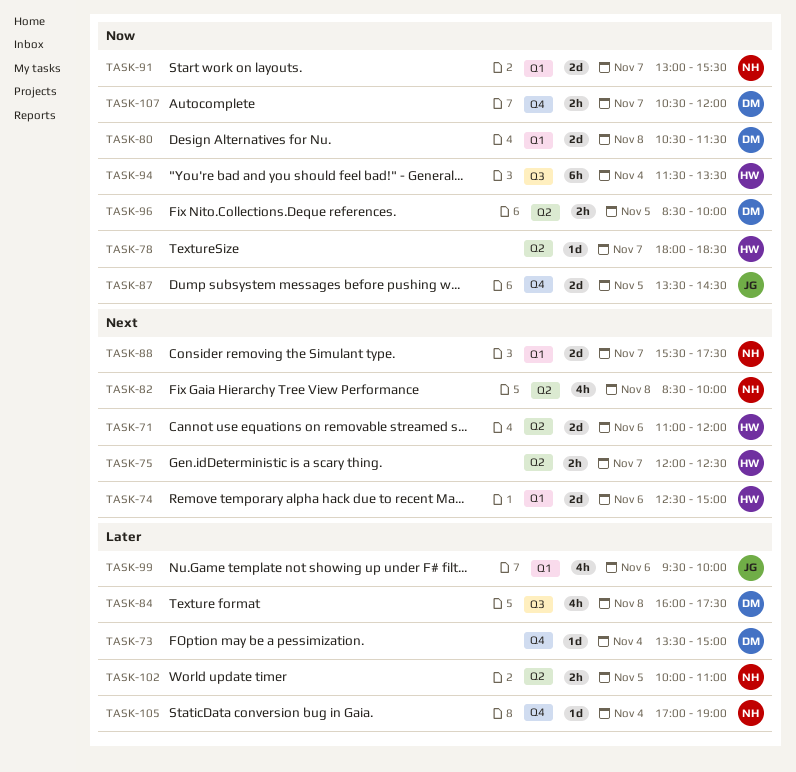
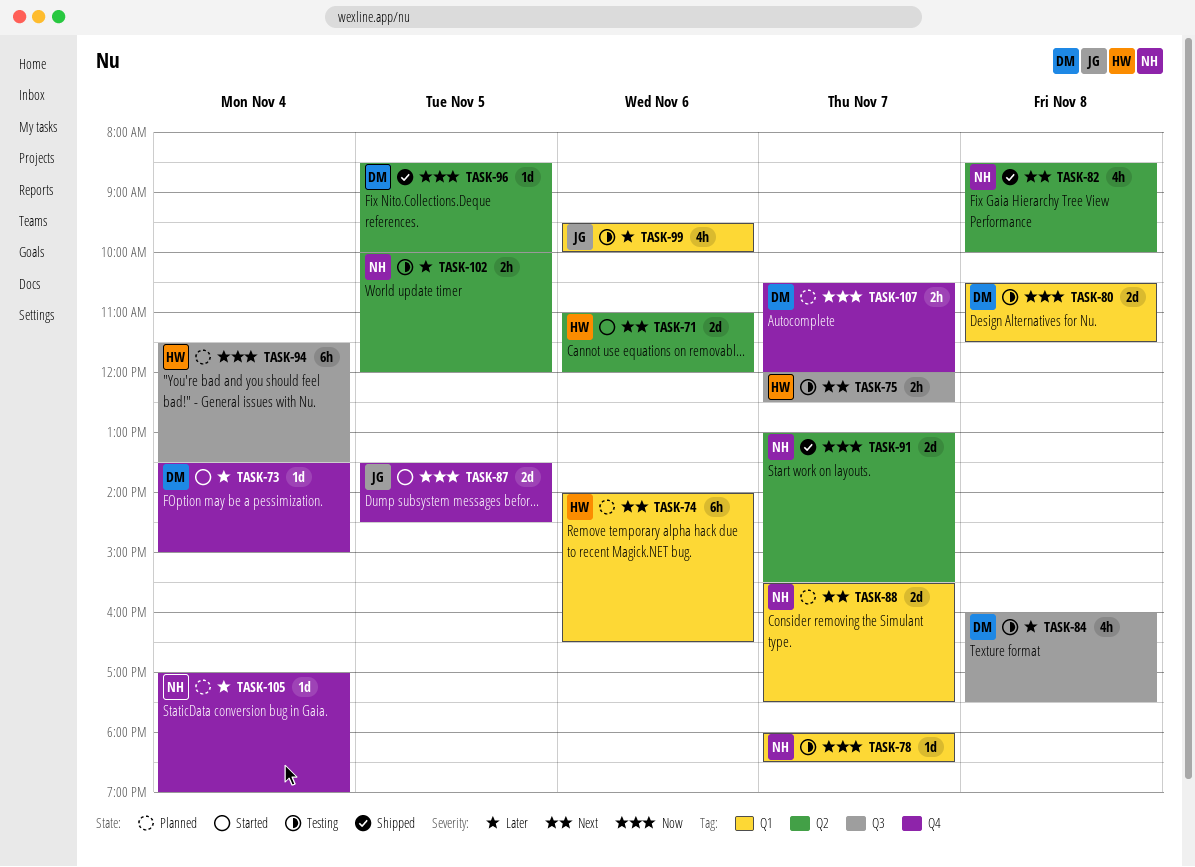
TASK-74, estimate: 2d -> 6h
TASK-74, begins: 12:30 -> 14:00
TASK-74, ends: 15:00 -> 16:30
TASK-75, label: Q2 -> Q3
TASK-78, owner: HW -> NH
TASK-78, label: Q2 -> Q1
TASK-91, label: Q1 -> Q2
TASK-96, estimate: 2h -> 1d
TASK-102, ends: 11:00 -> 12:00

